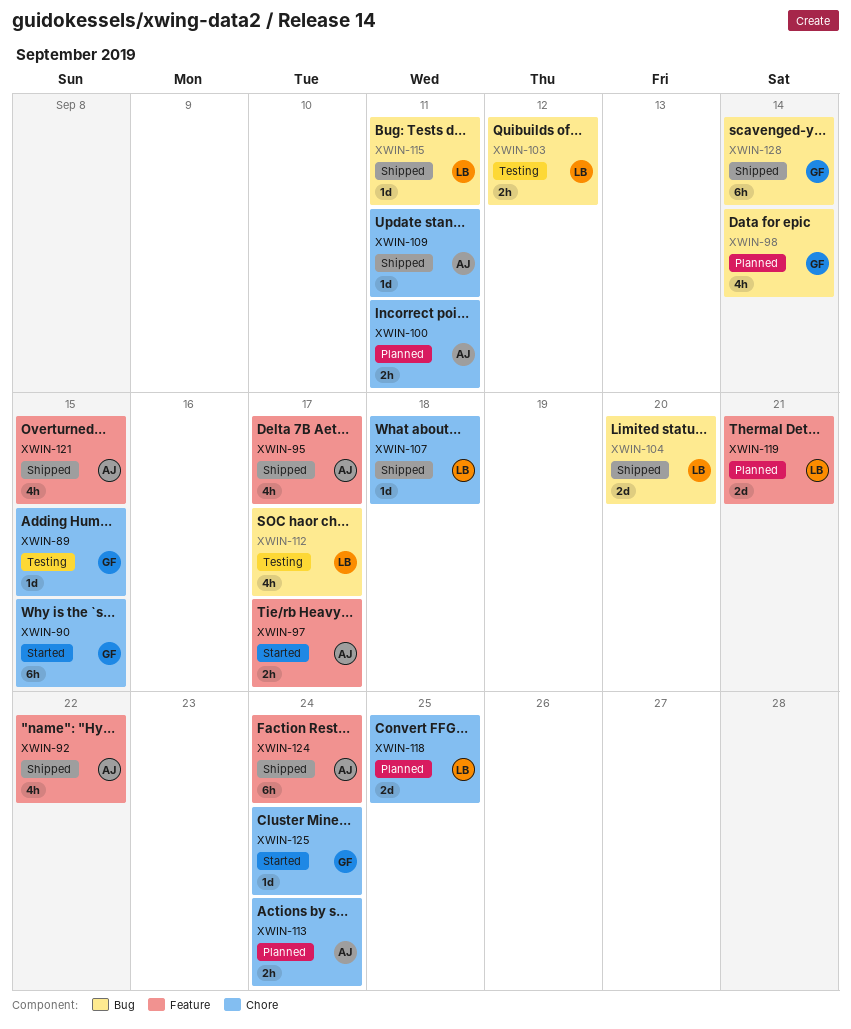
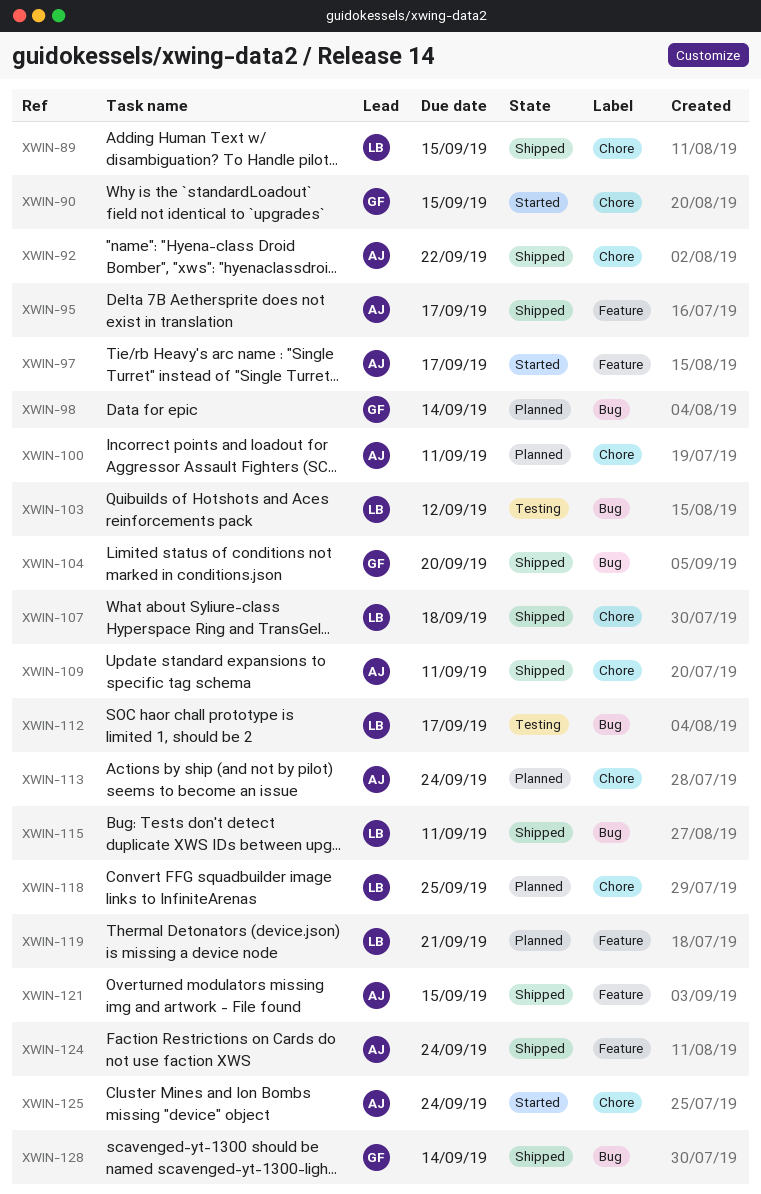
XWIN-89, status: Testing -> Shipped
XWIN-89, owner: GF -> LB
XWIN-92, label: Feature -> Chore
XWIN-104, owner: LB -> GF
XWIN-125, owner: GF -> AJ

